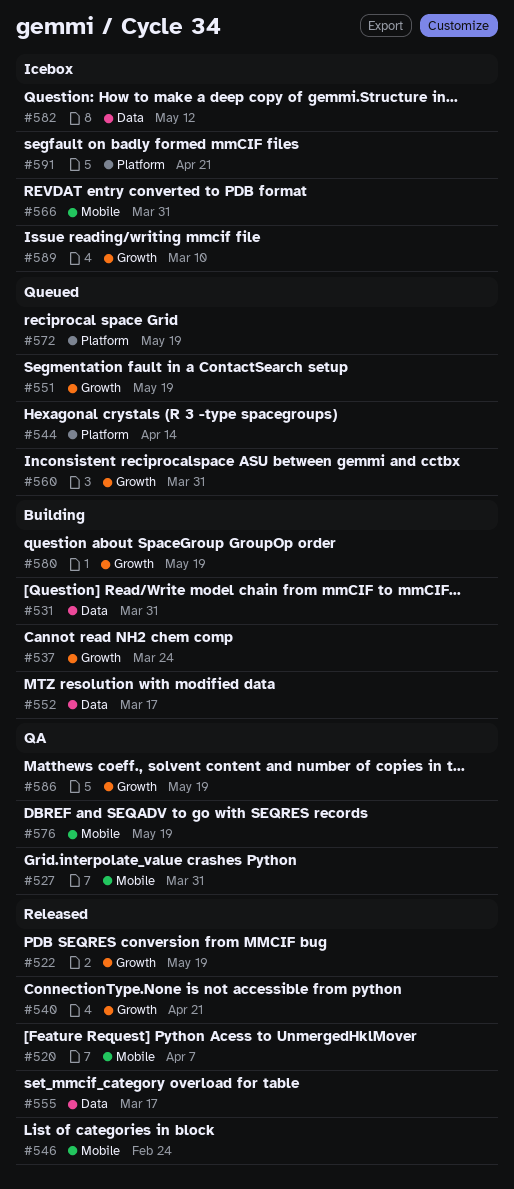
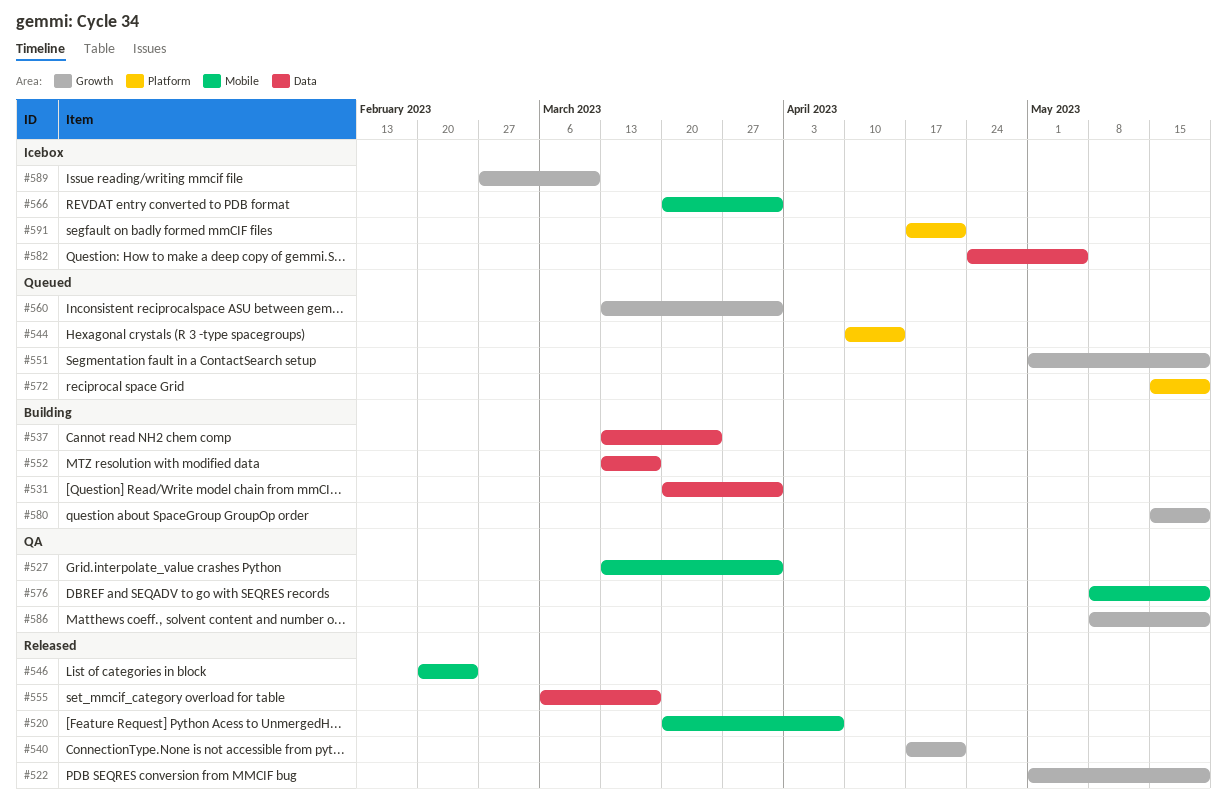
#537, label: Growth -> Data
#582, due: May 12 -> May 5

